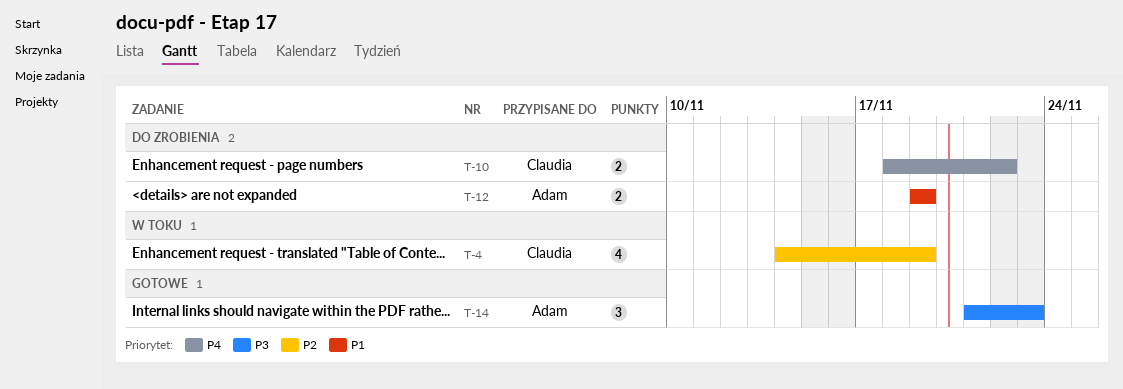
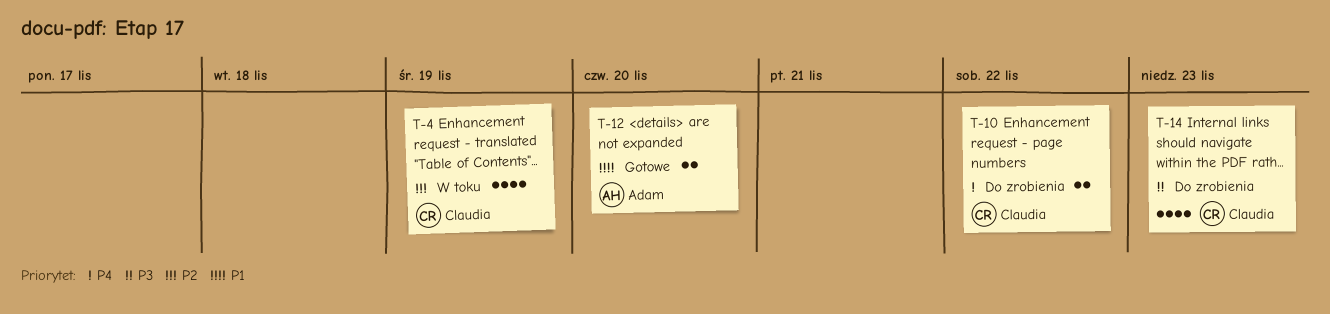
T-12, status: Do zrobienia -> Gotowe
T-12, due: Nov 19 -> Nov 20
T-14, status: Gotowe -> Do zrobienia
T-14, owner: Adam -> Claudia
T-14, estimate: 3 -> 4

